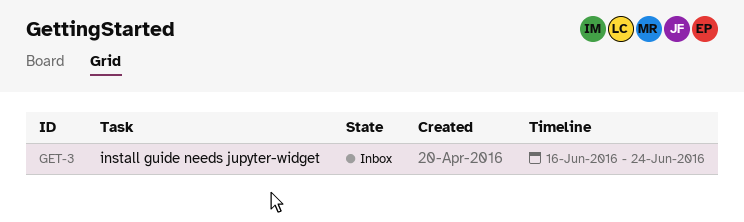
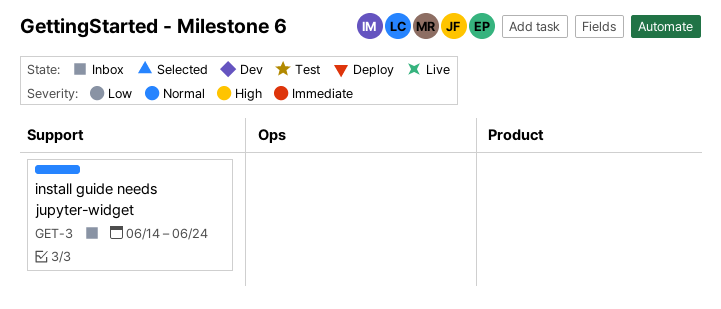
GET-3, start: Jun 16 -> Jun 14

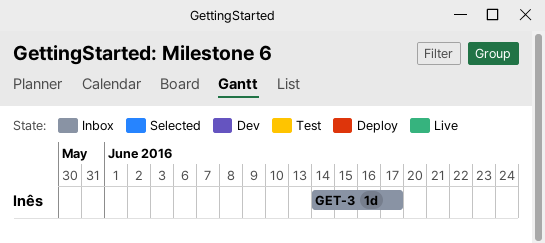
GET-3, due: Jun 24 -> Jun 17

